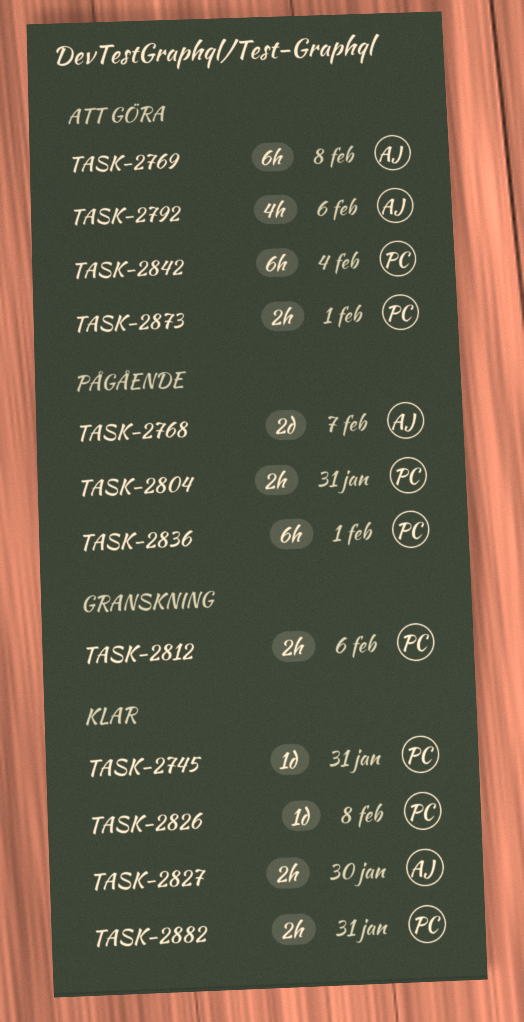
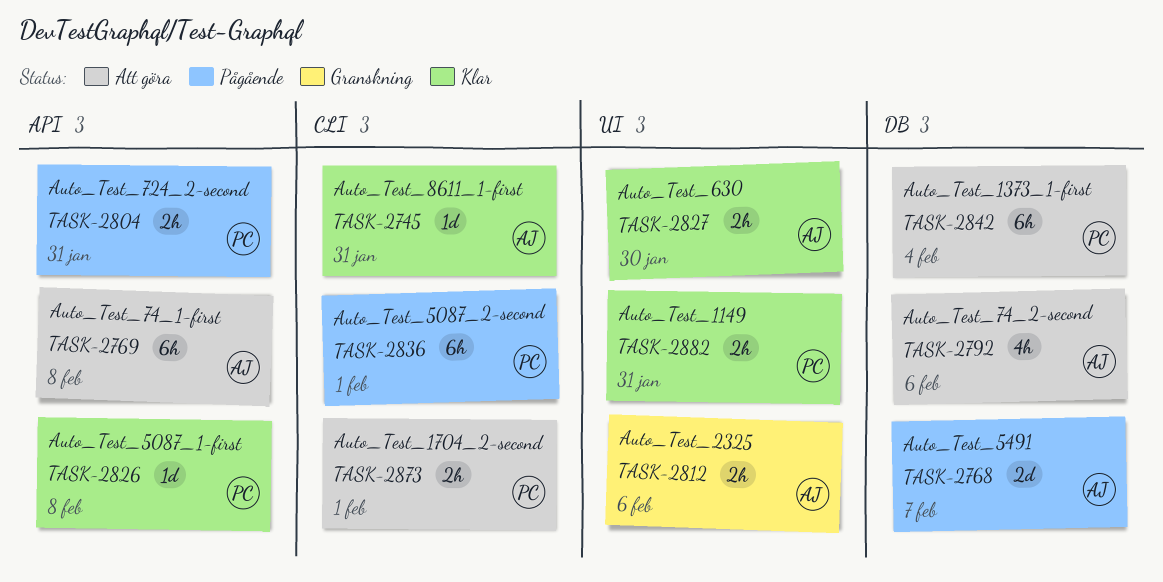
TASK-2745, owner: PC -> AJ
TASK-2812, owner: PC -> AJ

